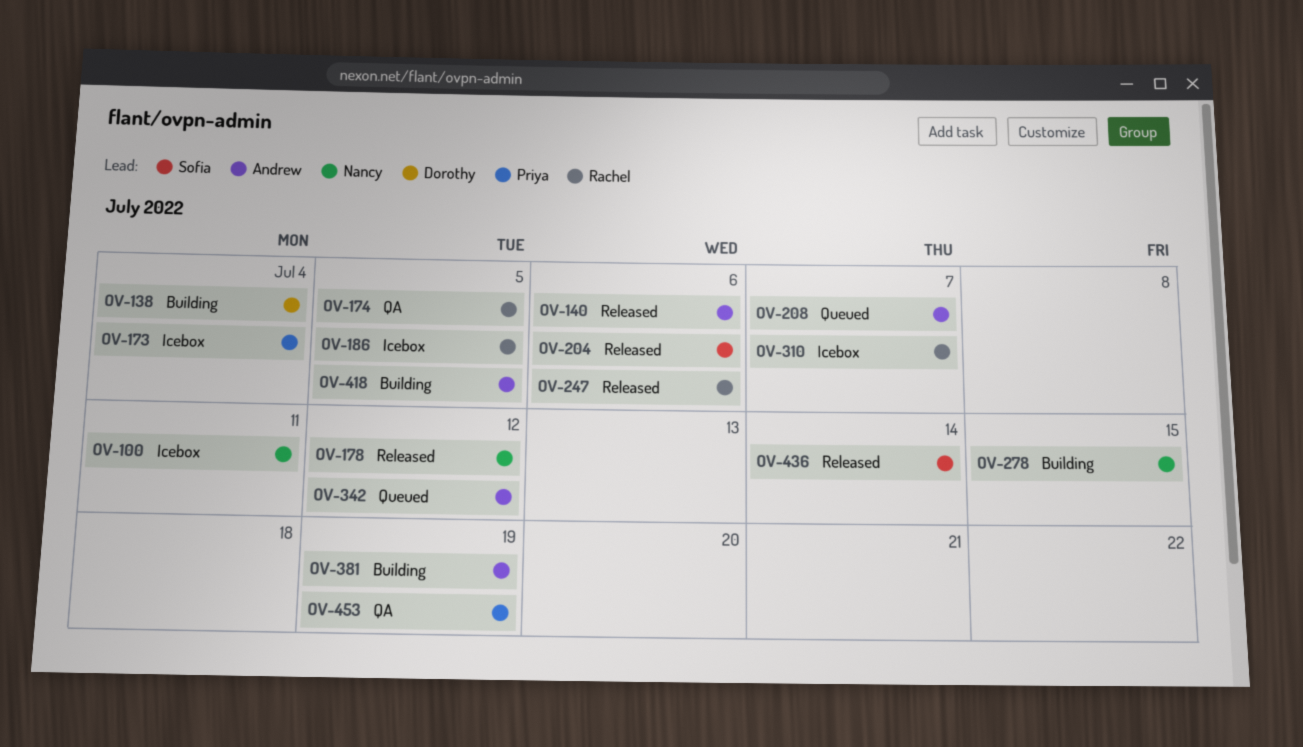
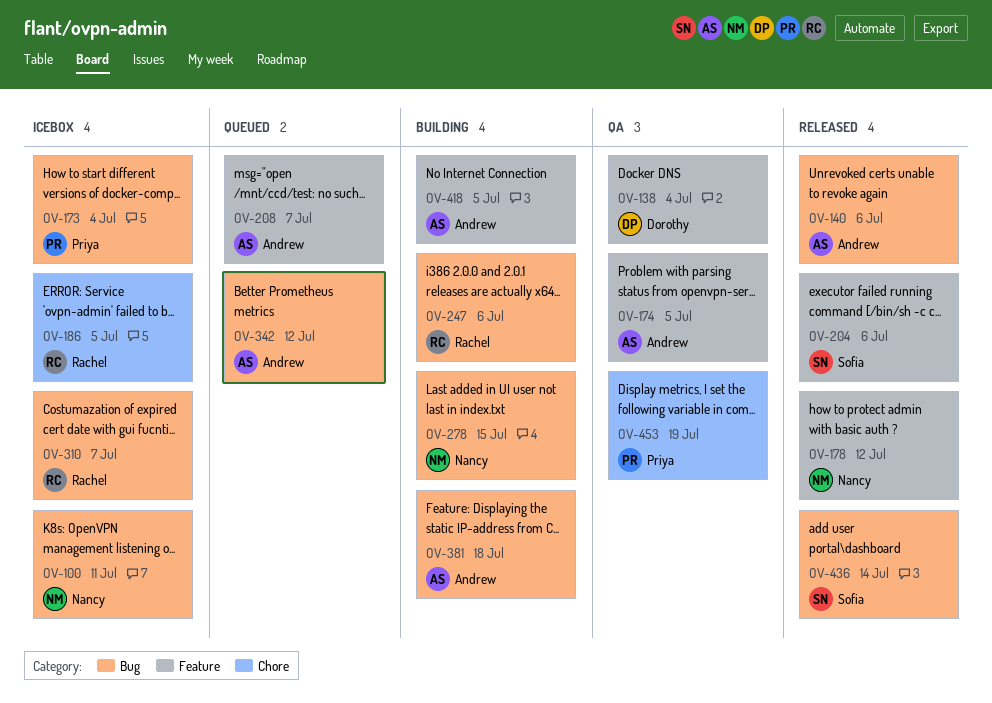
OV-138, status: Building -> QA
OV-174, owner: Rachel -> Andrew
OV-247, status: Released -> Building
OV-381, due: Jul 19 -> Jul 18

